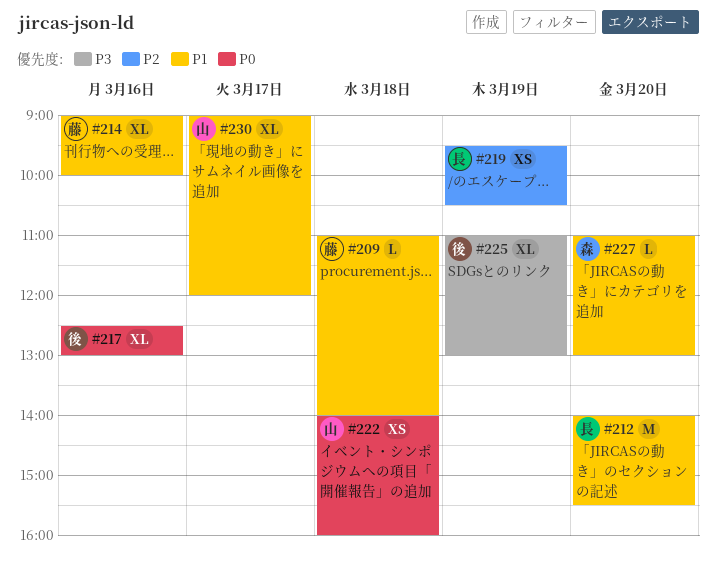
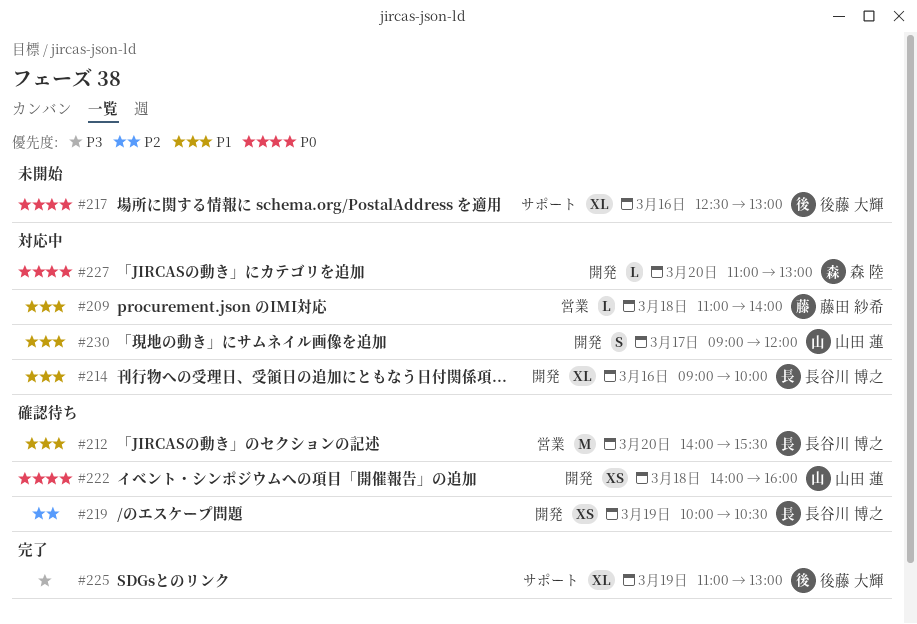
#214, owner: 藤田 紗希 -> 長谷川 博之
#219, begins: 09:30 -> 10:00
#227, priority: P1 -> P0
#230, estimate: XL -> S

